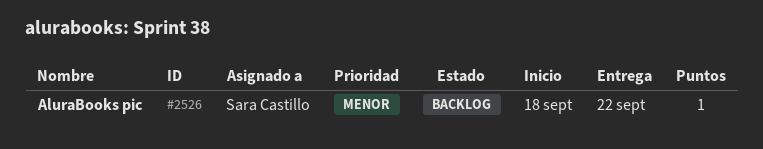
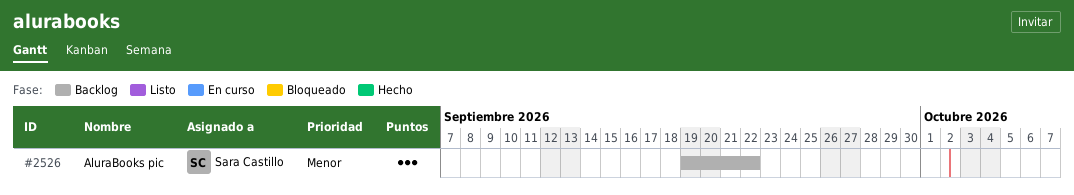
#2526, estimate: 1 -> 3
#2526, start: Sep 18 -> Sep 19

